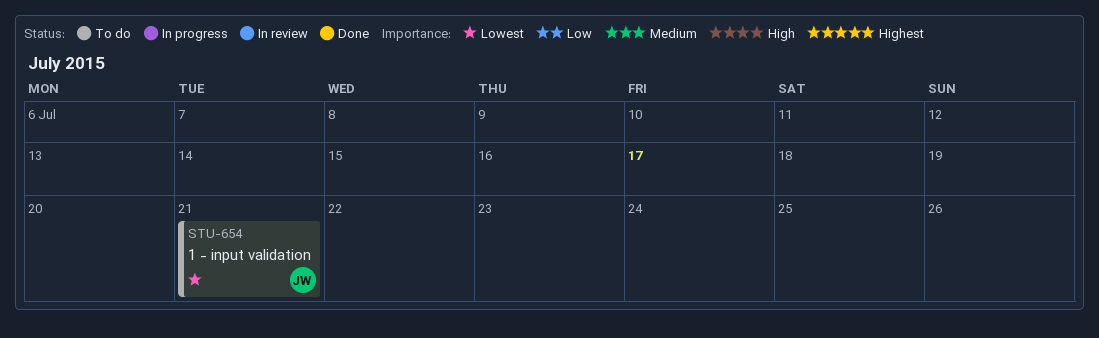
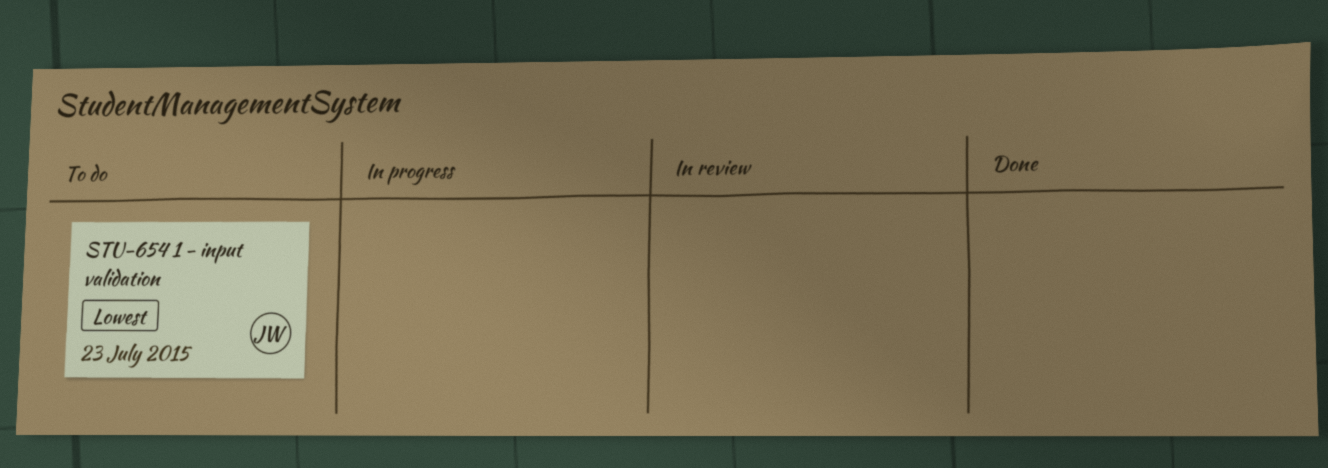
STU-654, due: Jul 21 -> Jul 23

